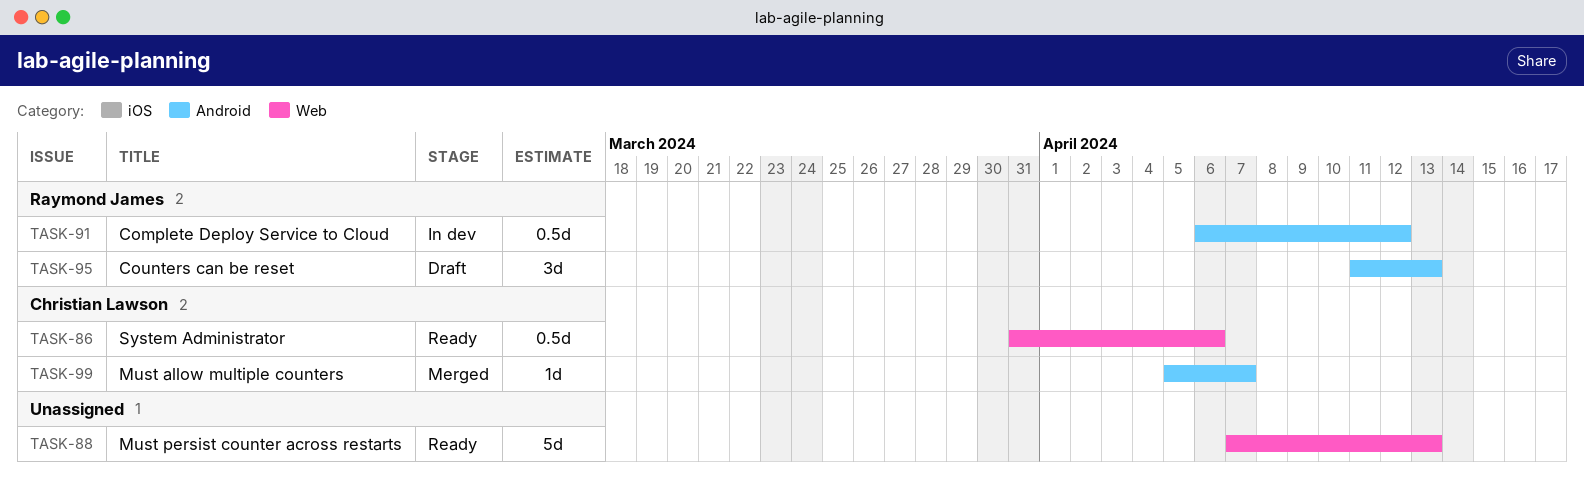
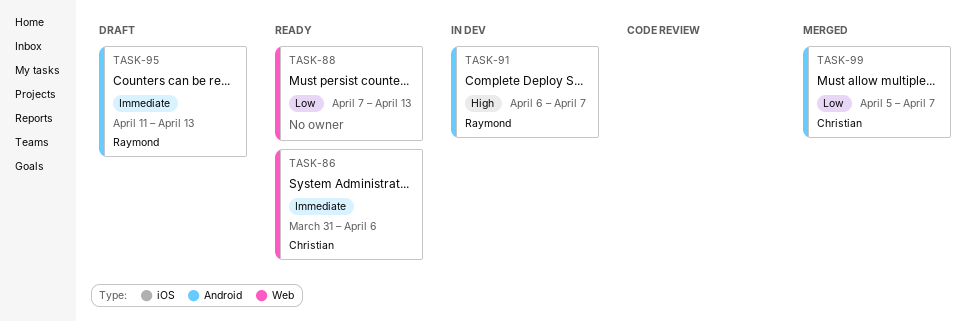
TASK-91, due: Apr 12 -> Apr 7

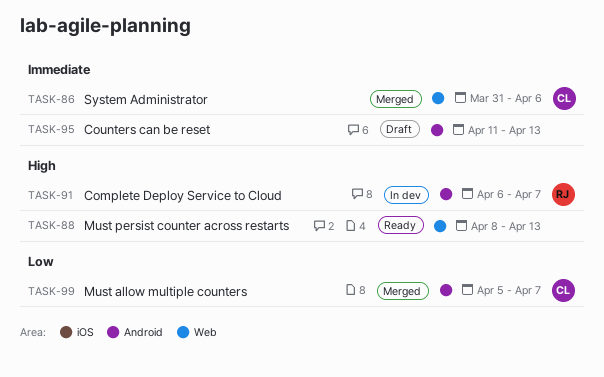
TASK-86, status: Ready -> Merged
TASK-88, priority: Low -> High
TASK-88, start: Apr 7 -> Apr 8
TASK-95, owner: Raymond -> none

